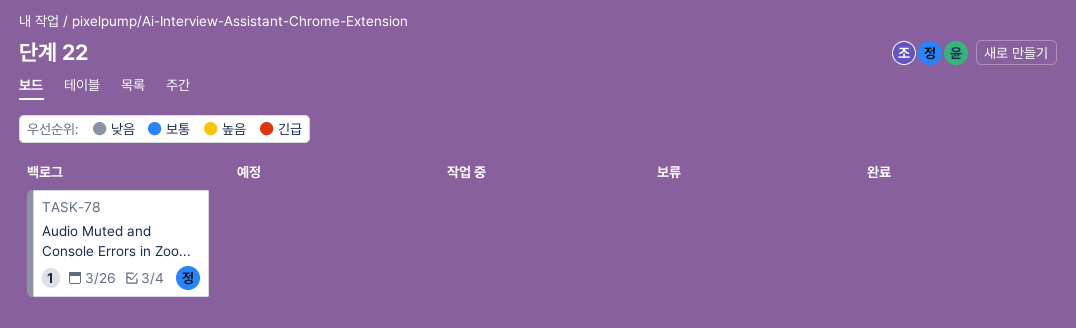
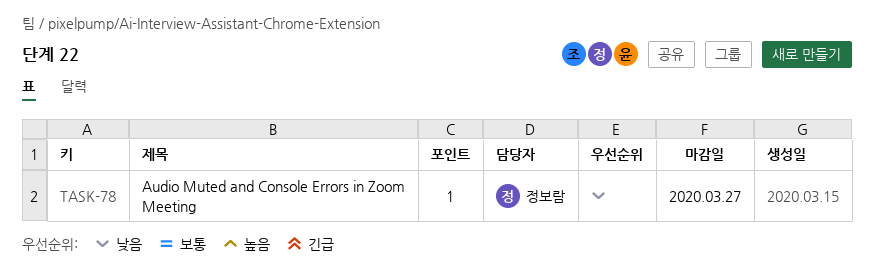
TASK-78, due: Mar 26 -> Mar 27

